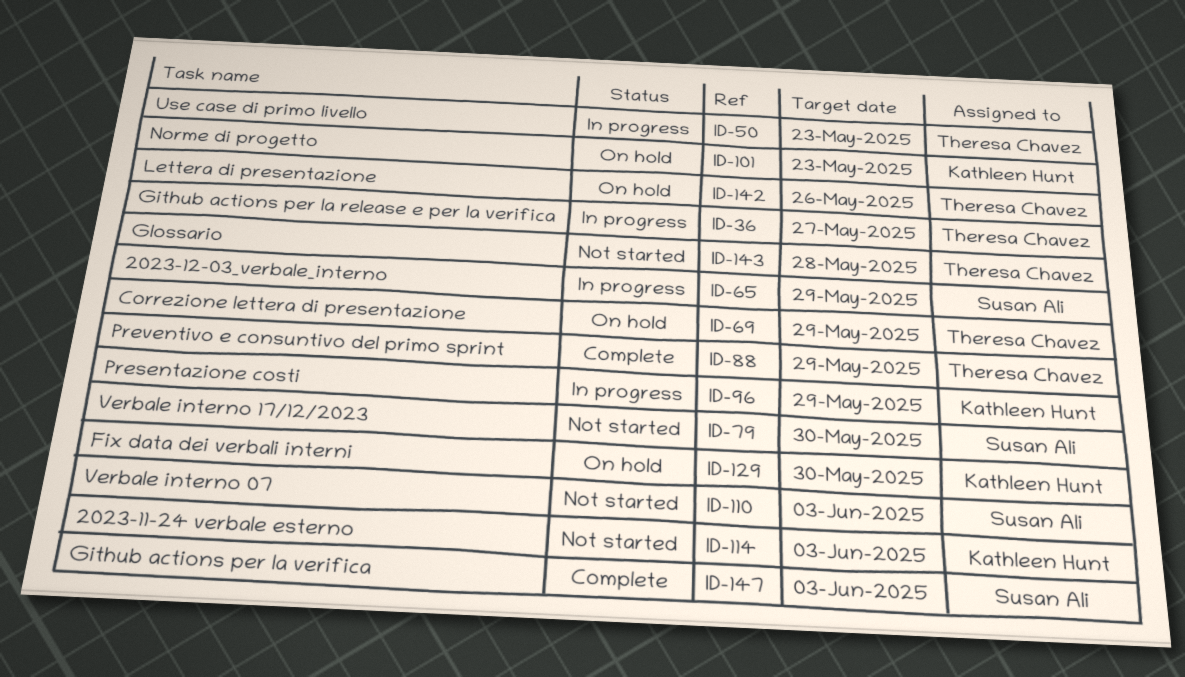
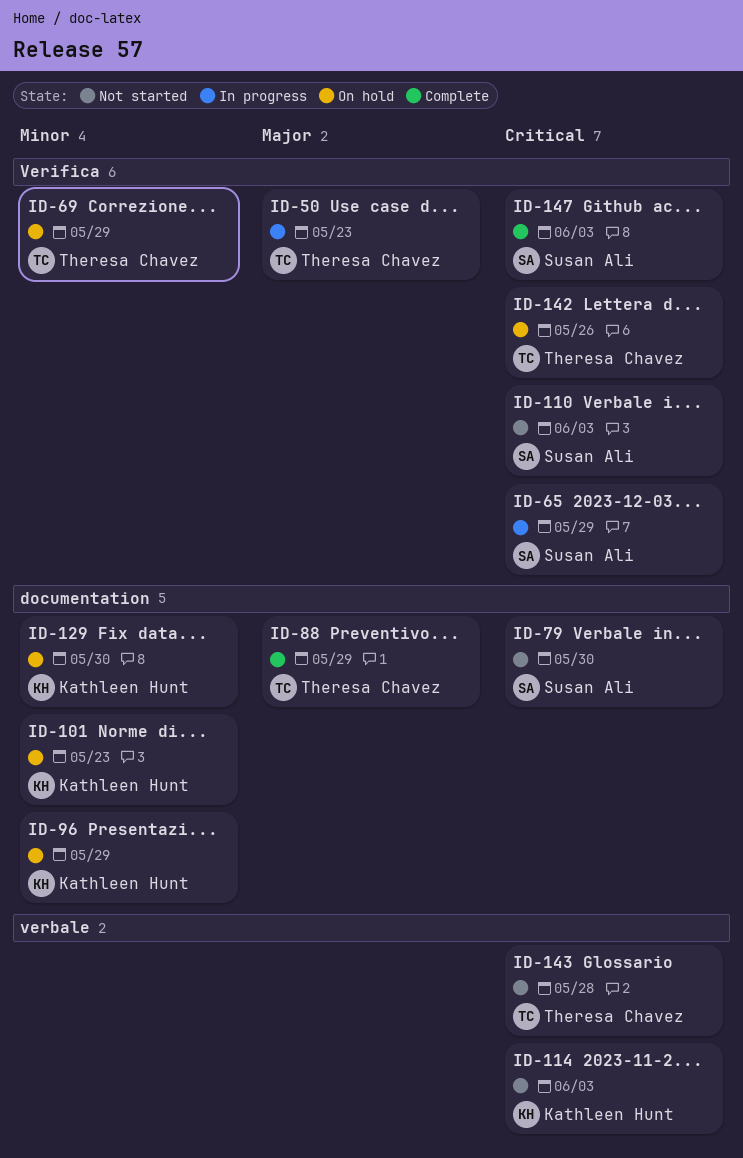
ID-36: present -> none
ID-96, status: In progress -> On hold

